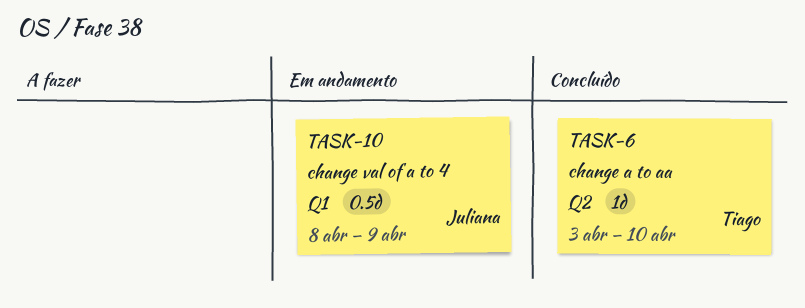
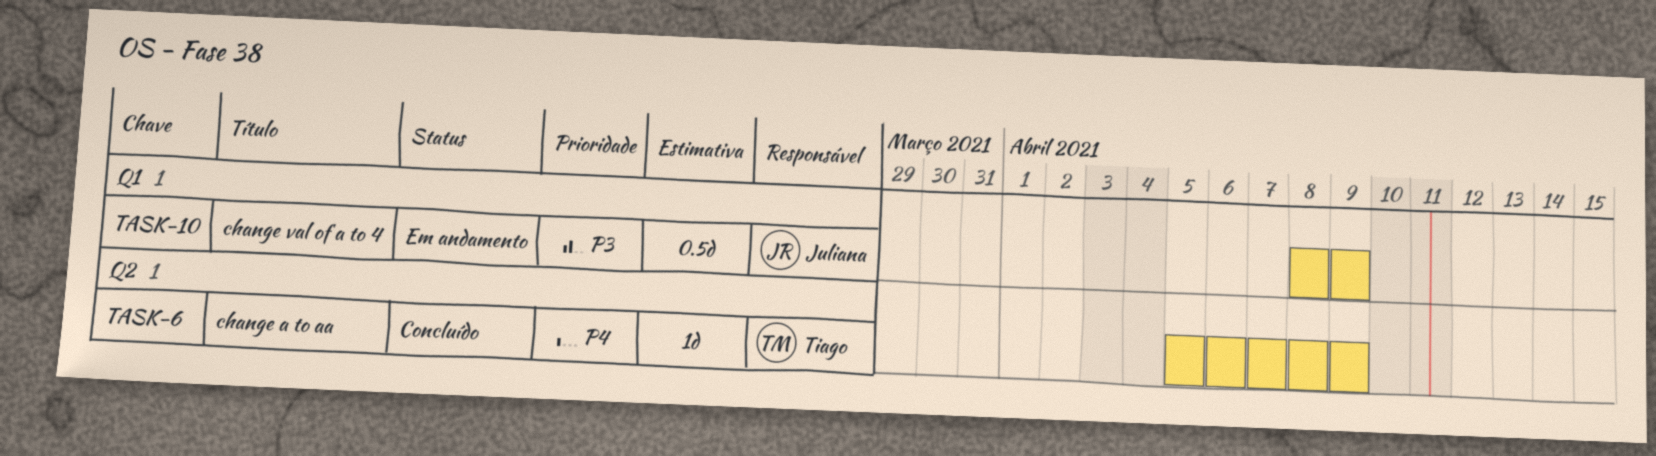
TASK-6, start: Apr 3 -> Apr 5
TASK-6, due: Apr 10 -> Apr 9

